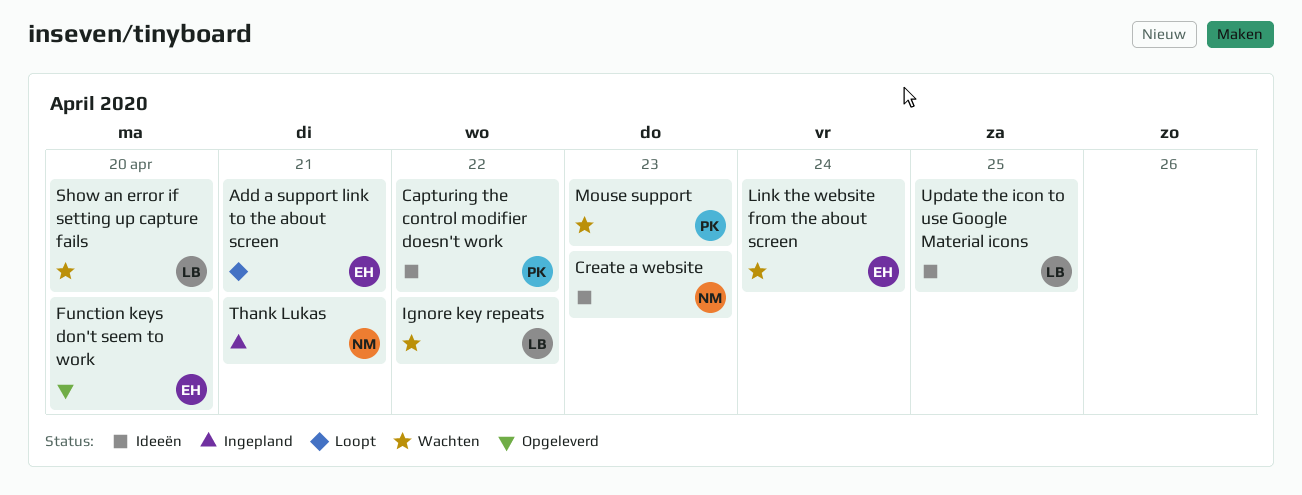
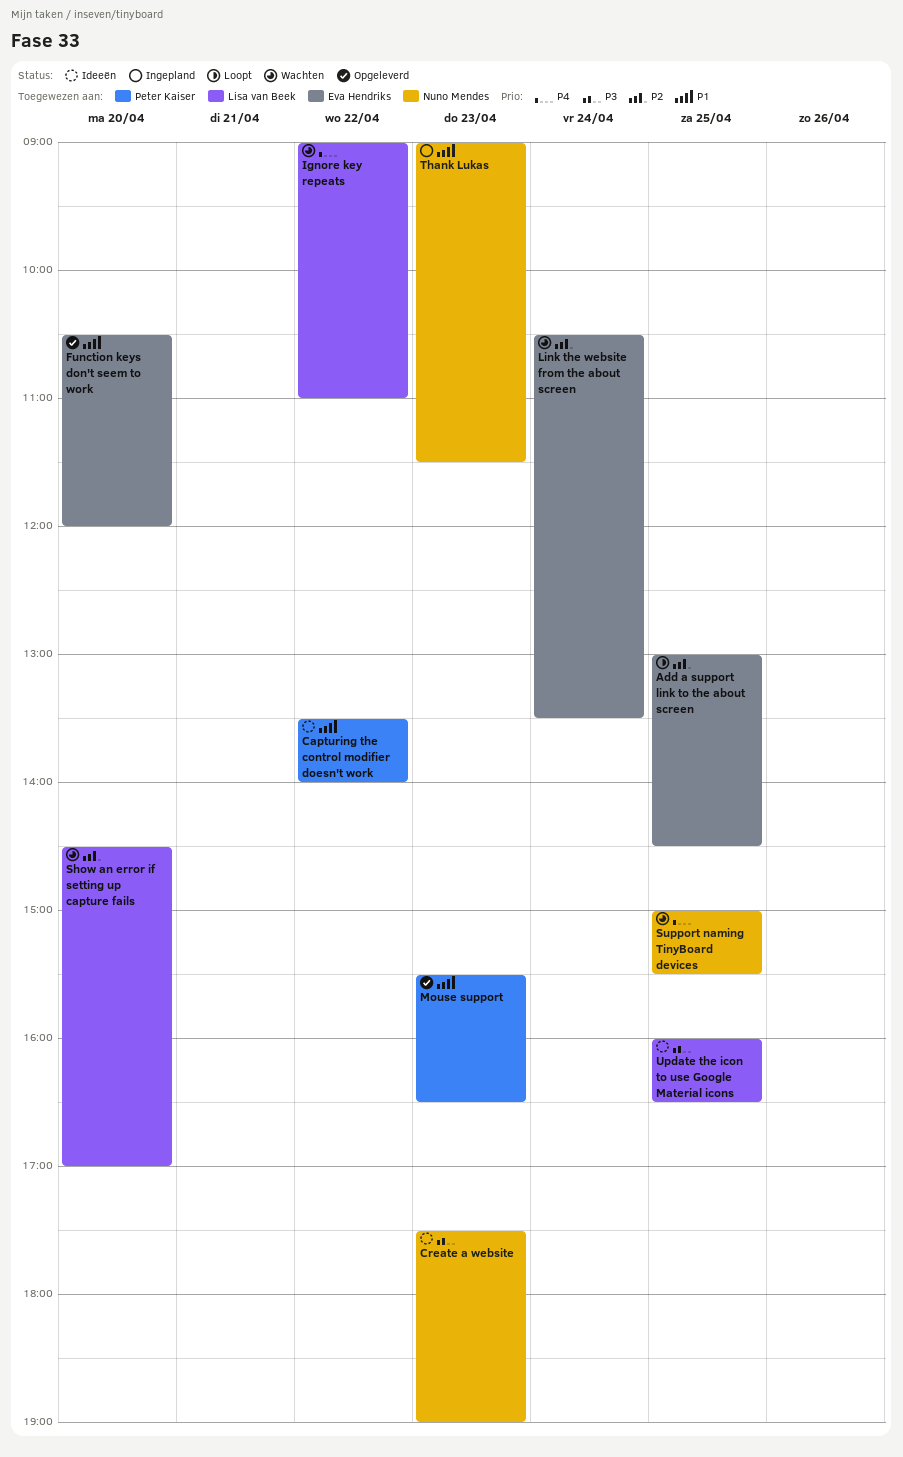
Add a support link to the about screen, day: Apr 21 -> Apr 25
Mouse support, status: Wachten -> Opgeleverd
Support naming TinyBoard devices: none -> present
Thank Lukas, day: Apr 21 -> Apr 23

